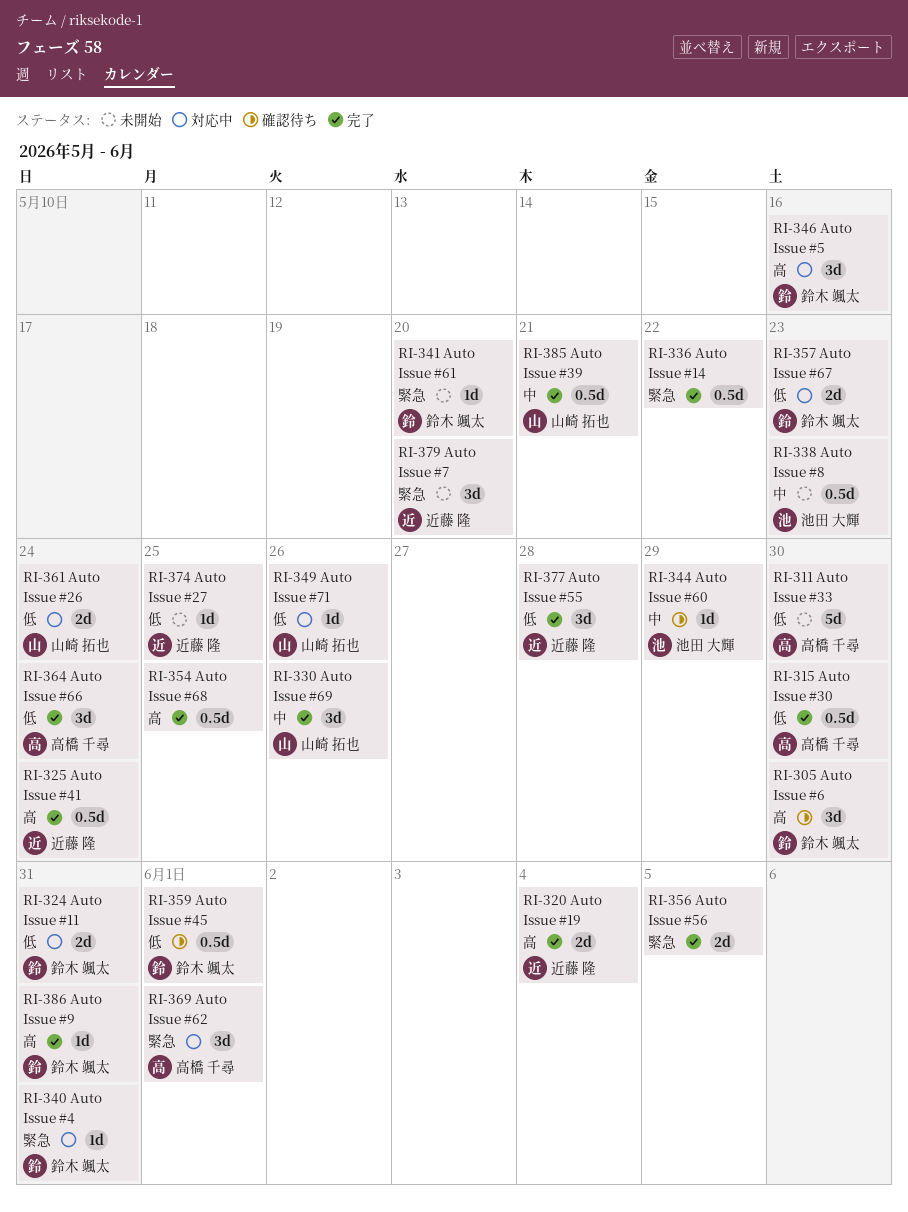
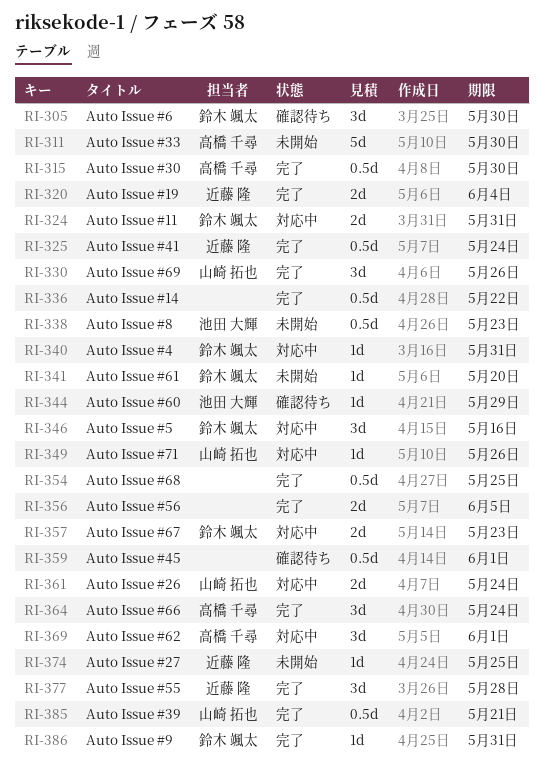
RI-359, owner: 鈴木 颯太 -> none
RI-379: present -> none

